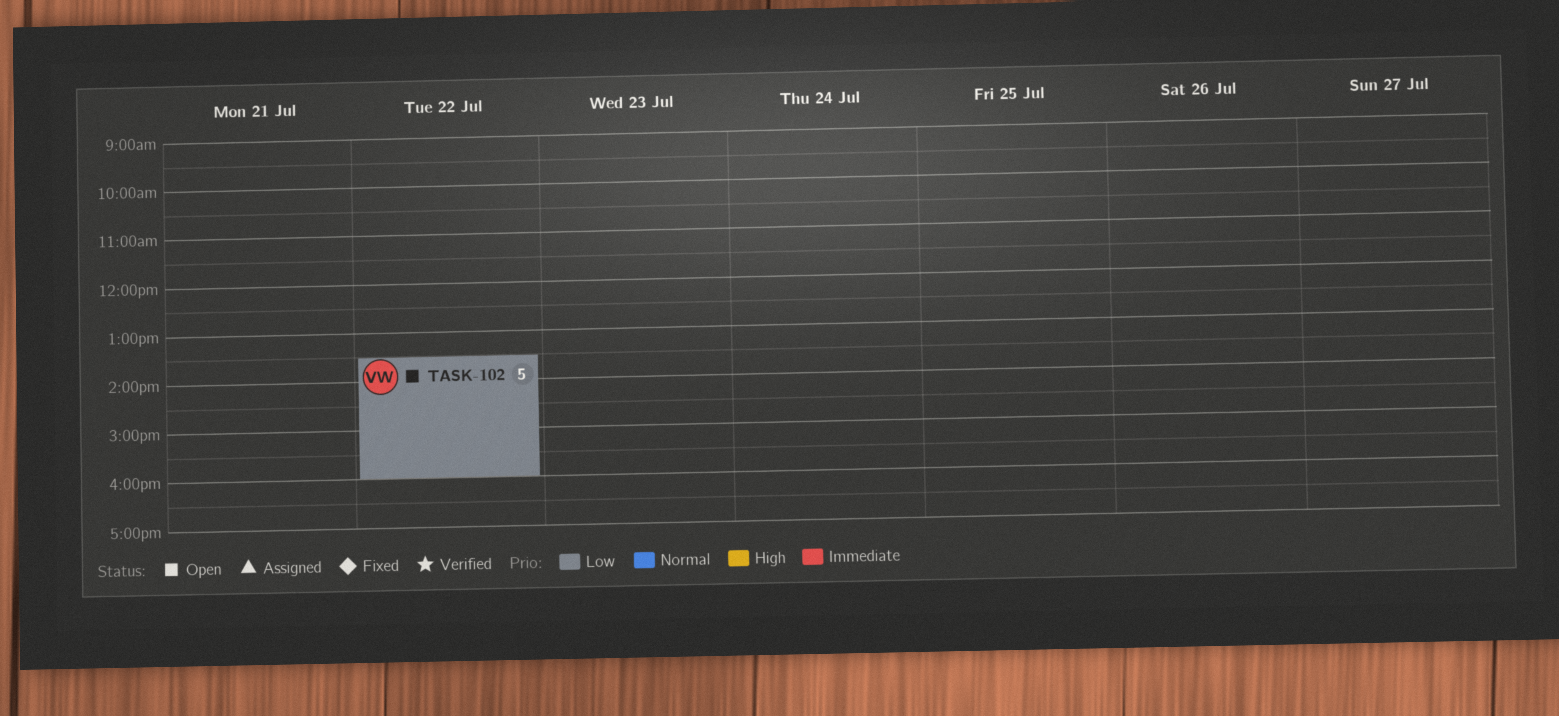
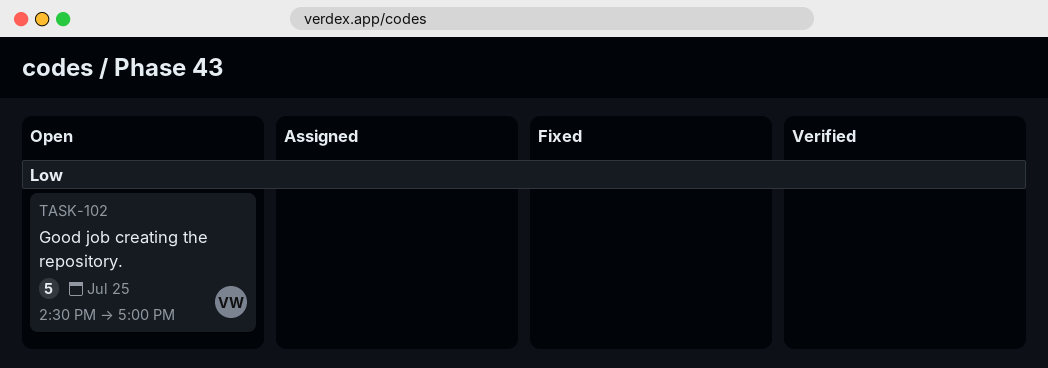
TASK-102, day: Jul 22 -> Jul 25
TASK-102, begins: 13:30 -> 14:30
TASK-102, ends: 16:00 -> 17:00

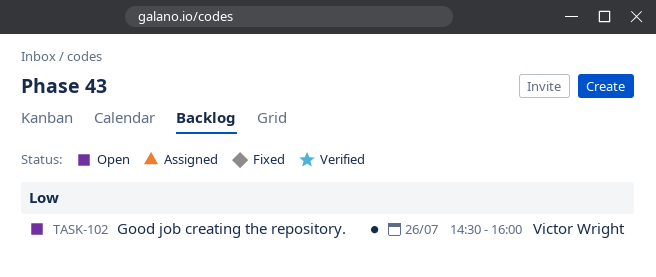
TASK-102, estimate: 5 -> 1
TASK-102, day: Jul 25 -> Jul 26
TASK-102, ends: 17:00 -> 16:00

